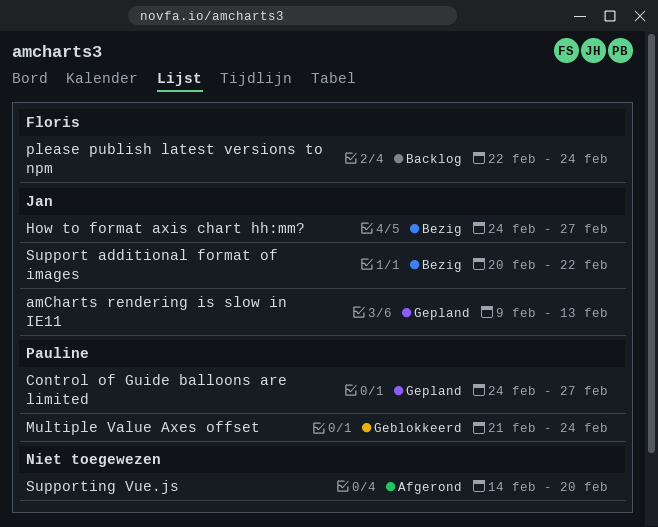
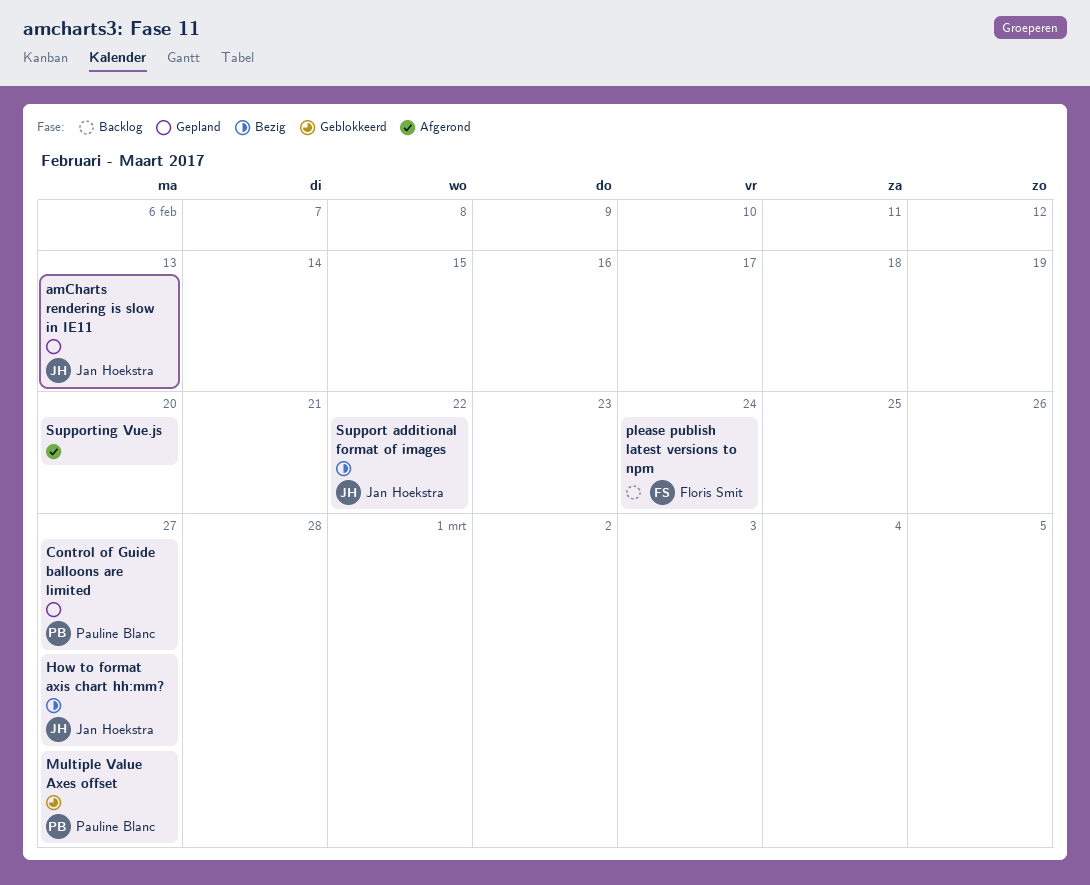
Multiple Value Axes offset, due: Feb 24 -> Feb 27

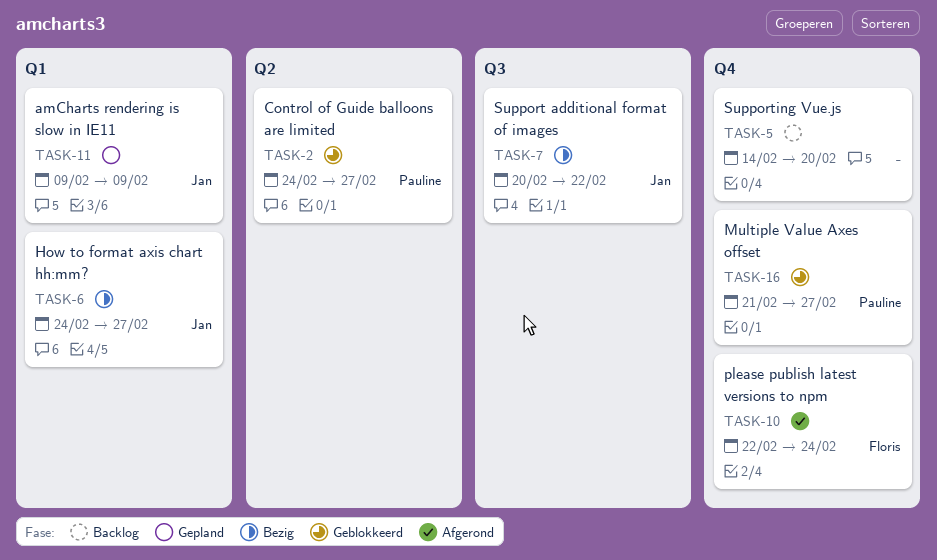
amCharts rendering is slow in IE11, due: Feb 13 -> Feb 9
Control of Guide balloons are limited, status: Gepland -> Geblokkeerd
please publish latest versions to npm, status: Backlog -> Afgerond
Supporting Vue.js, status: Afgerond -> Backlog

